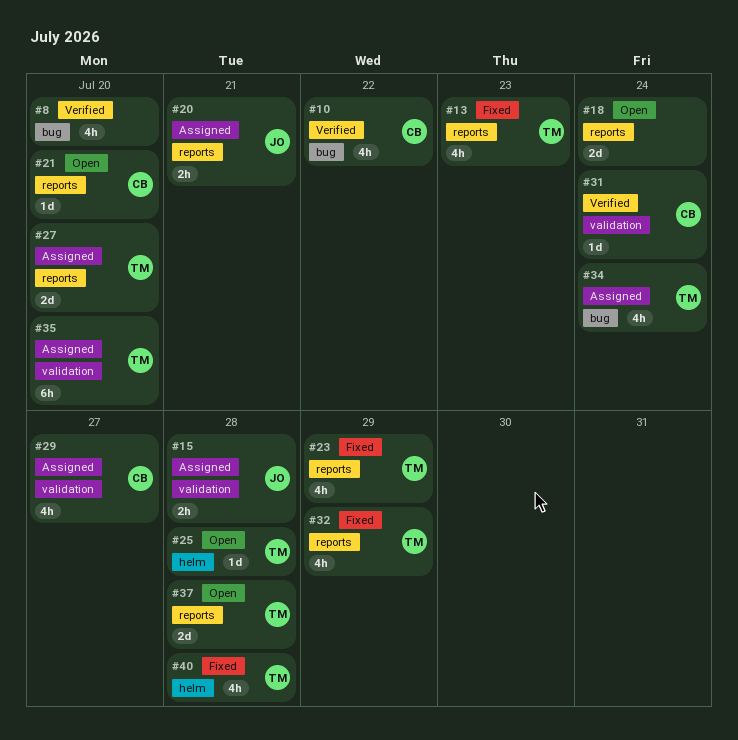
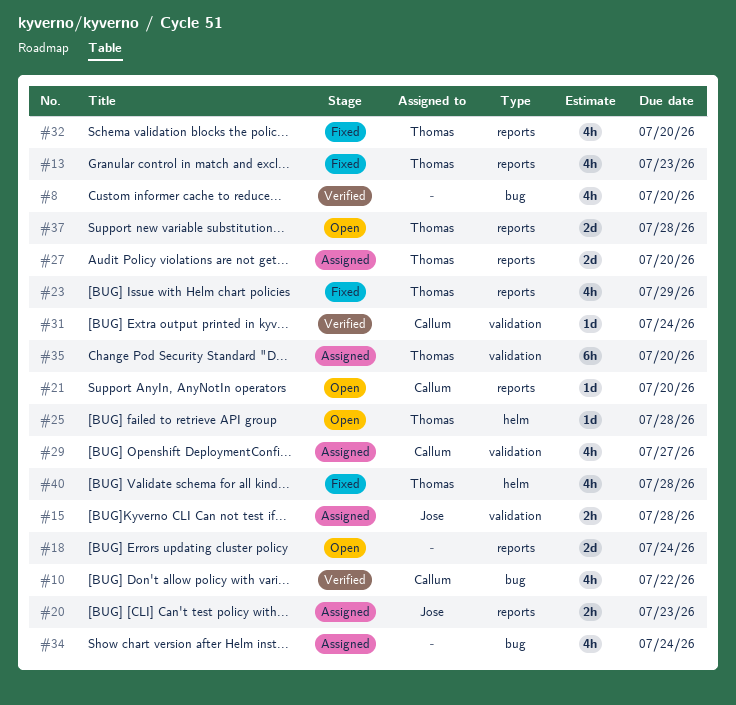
#20, due: Jul 21 -> Jul 23
#32, due: Jul 29 -> Jul 20
#34, owner: Thomas -> none

